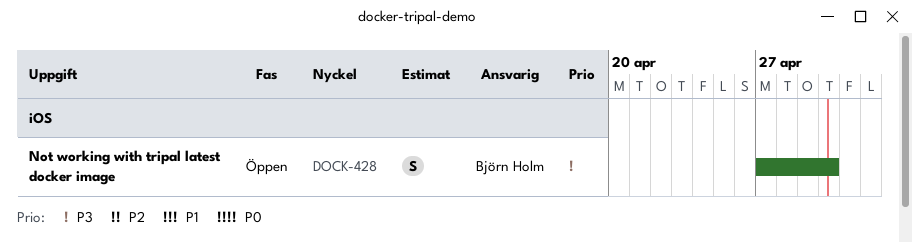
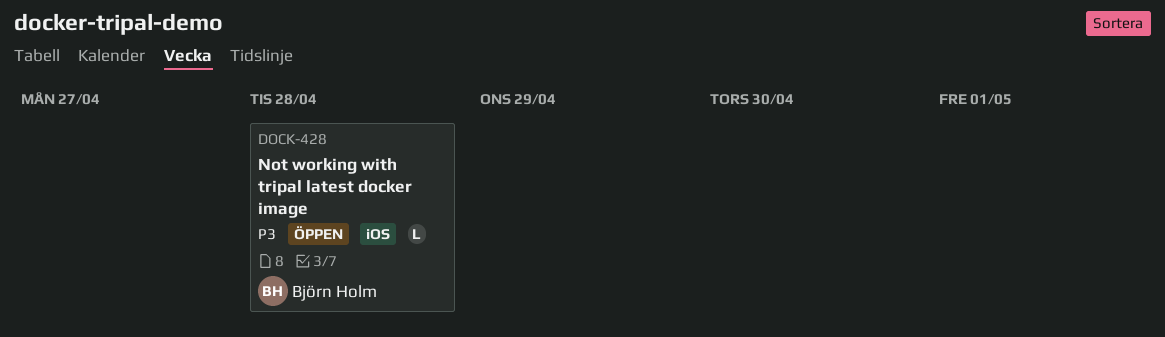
DOCK-428, estimate: S -> L
DOCK-428, due: Apr 30 -> Apr 28

